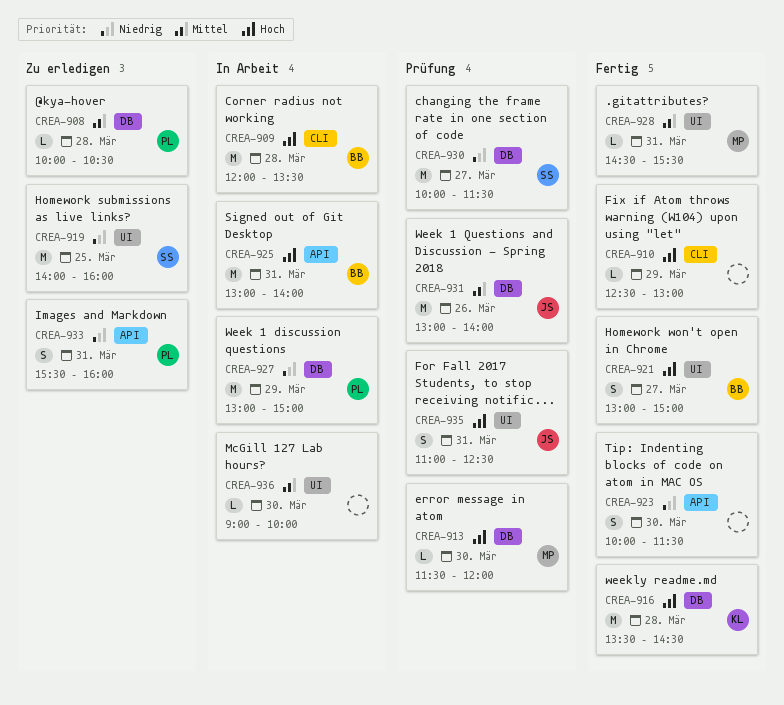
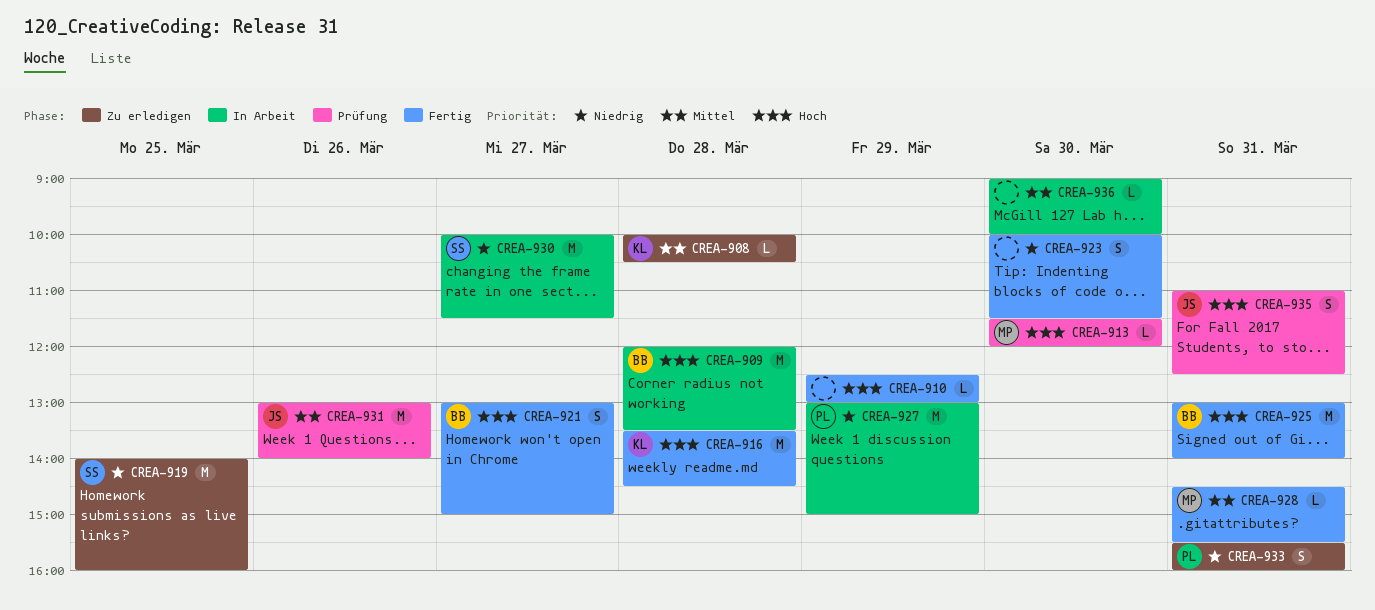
CREA-908, owner: PL -> KL
CREA-925, status: In Arbeit -> Fertig
CREA-930, status: Prüfung -> In Arbeit

